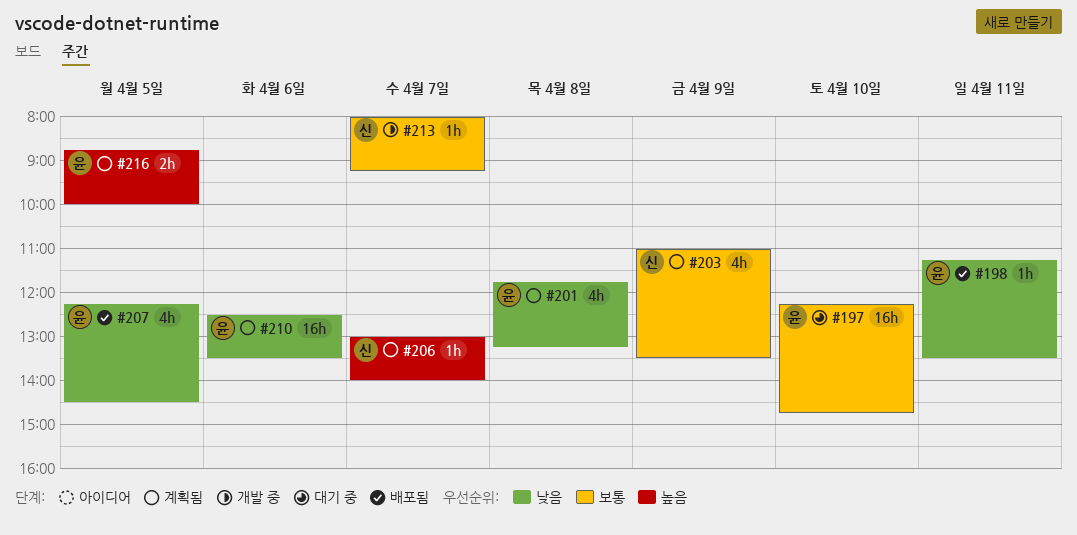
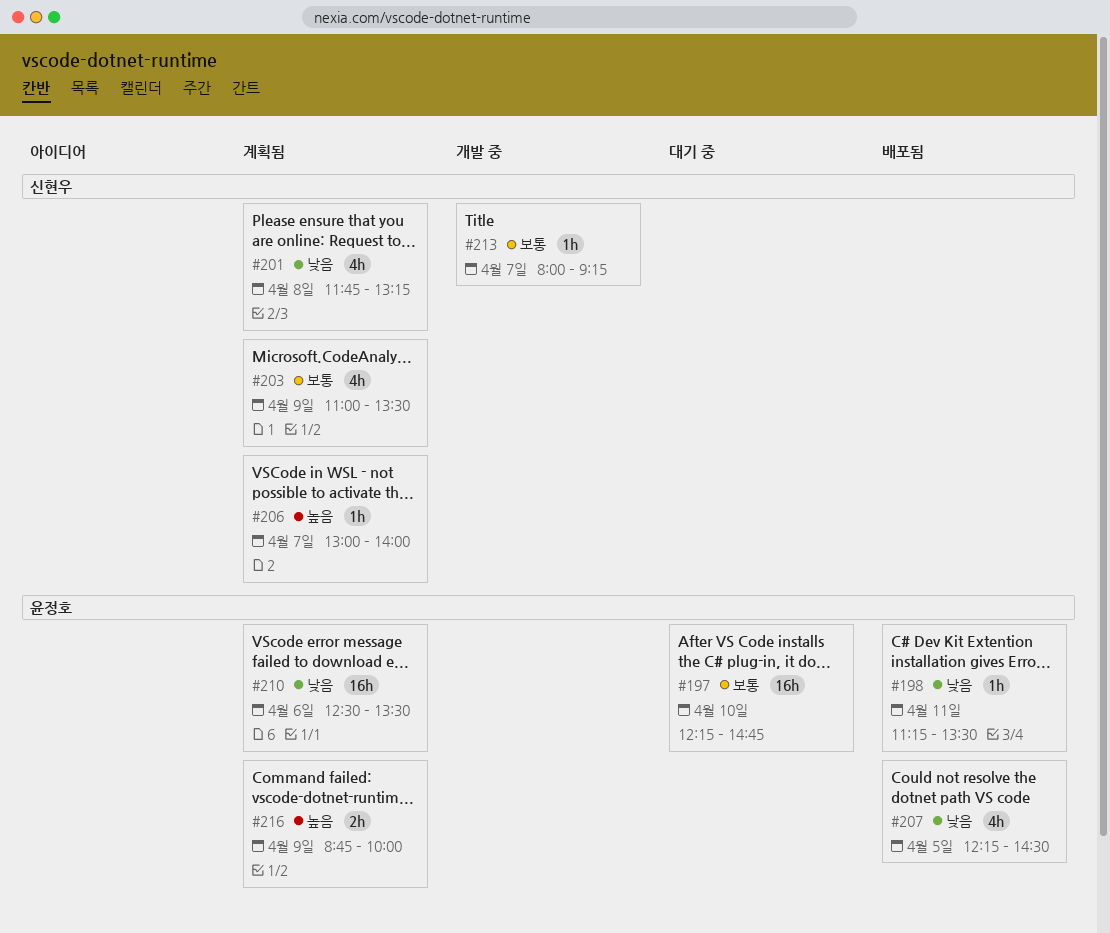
#201, owner: 윤정호 -> 신현우
#216, day: Apr 5 -> Apr 9

